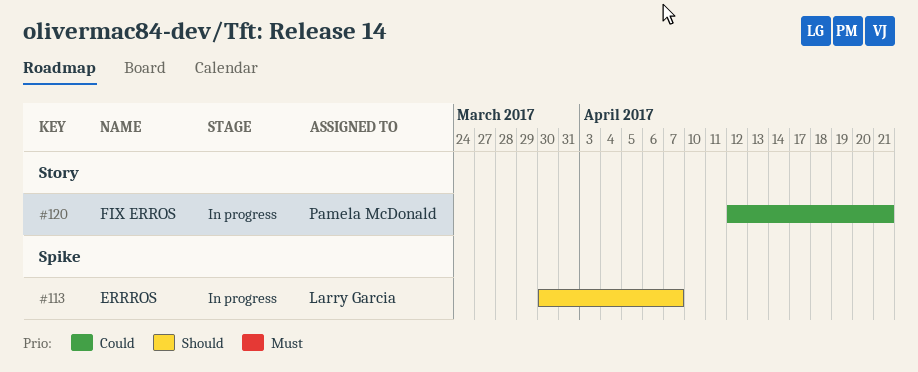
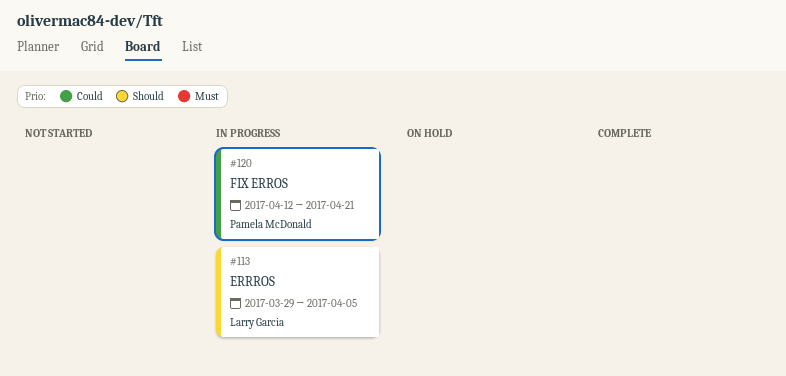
#113, start: Mar 30 -> Mar 29
#113, due: Apr 7 -> Apr 5

